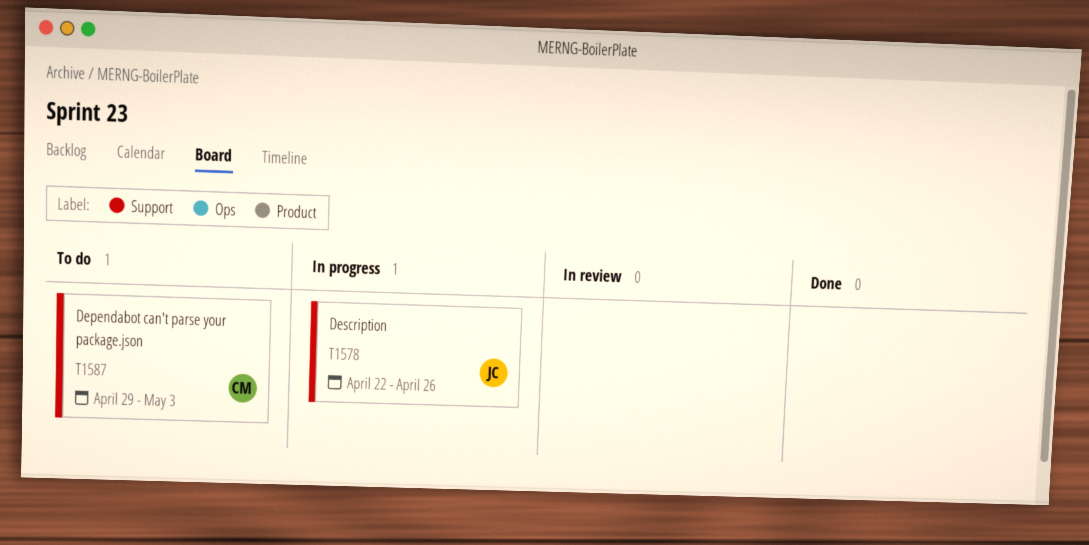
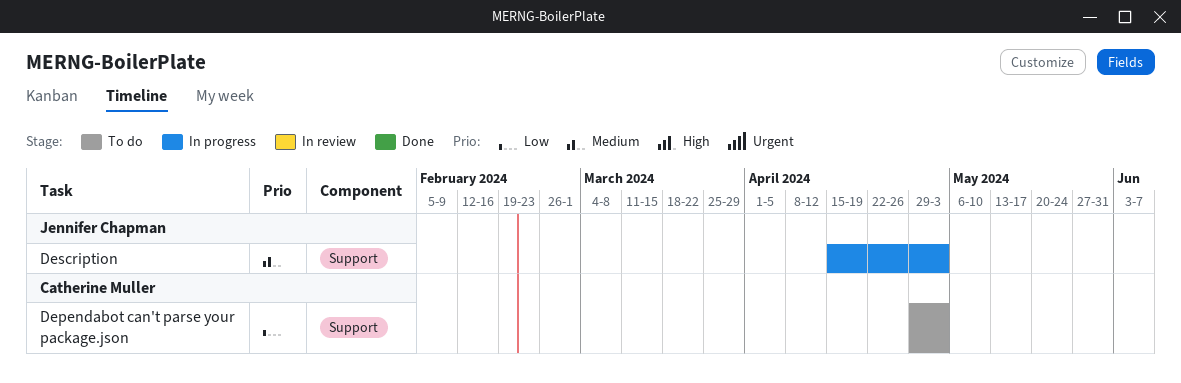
Description, start: Apr 22 -> Apr 15
Description, due: Apr 26 -> May 3

